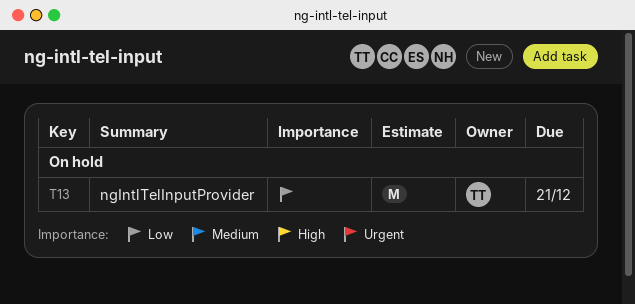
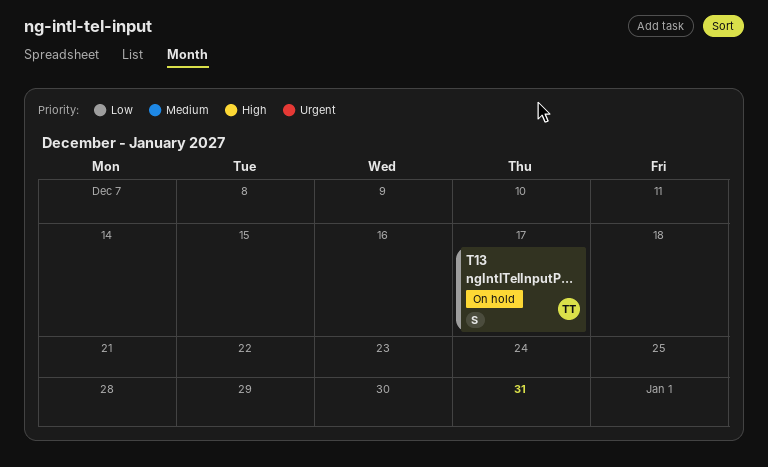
T13, estimate: M -> S
T13, due: Dec 21 -> Dec 17

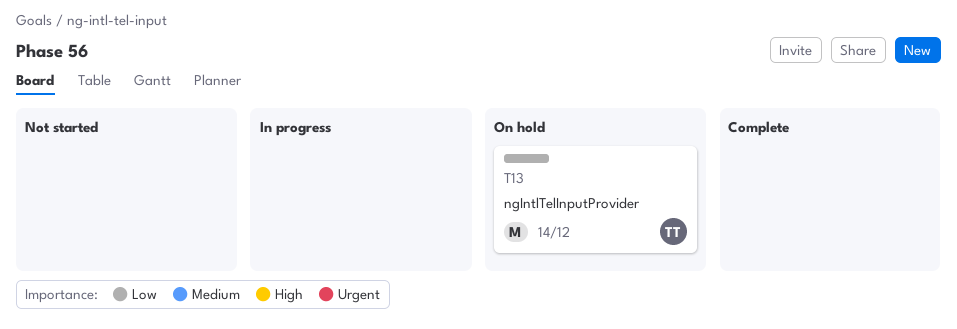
T13, estimate: S -> M
T13, due: Dec 17 -> Dec 14

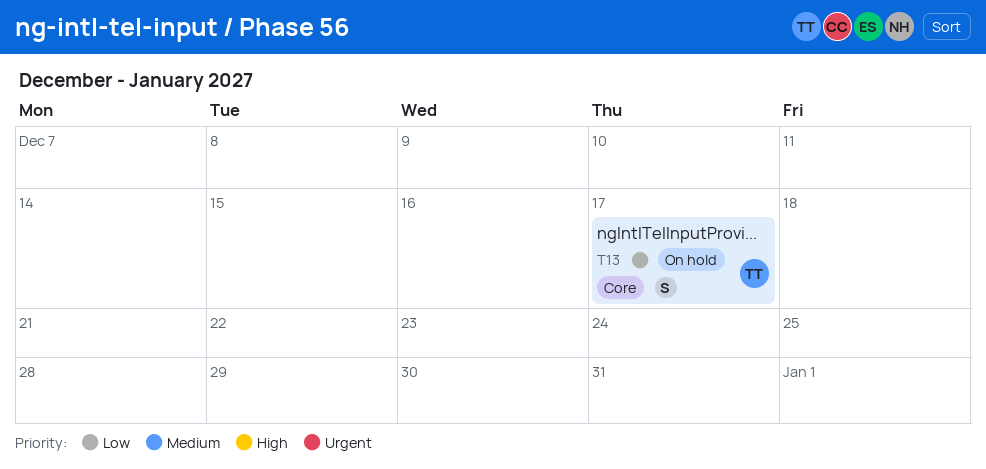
T13, estimate: M -> S
T13, due: Dec 14 -> Dec 17

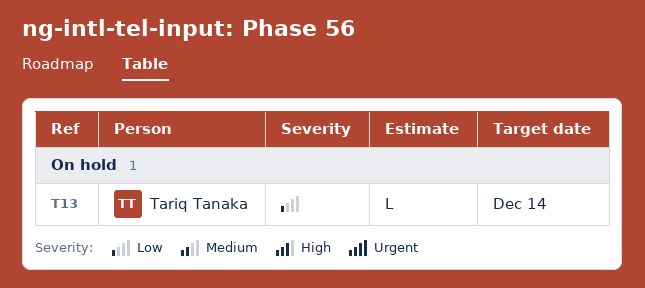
T13, estimate: S -> L
T13, due: Dec 17 -> Dec 14

